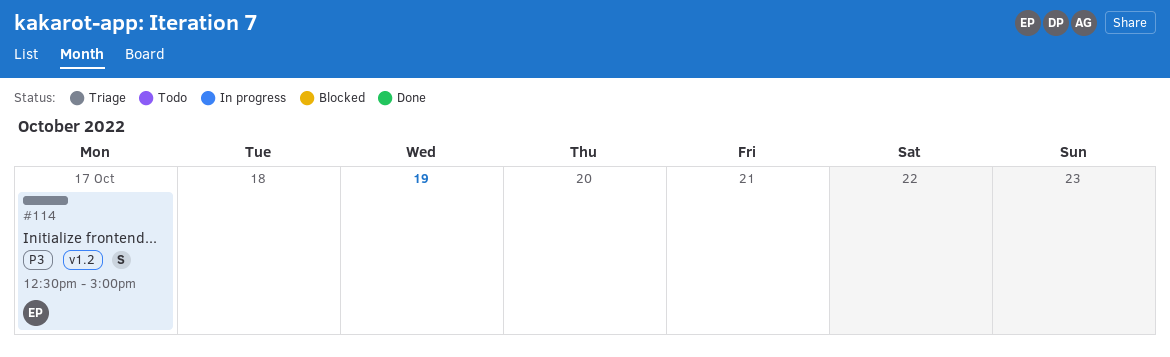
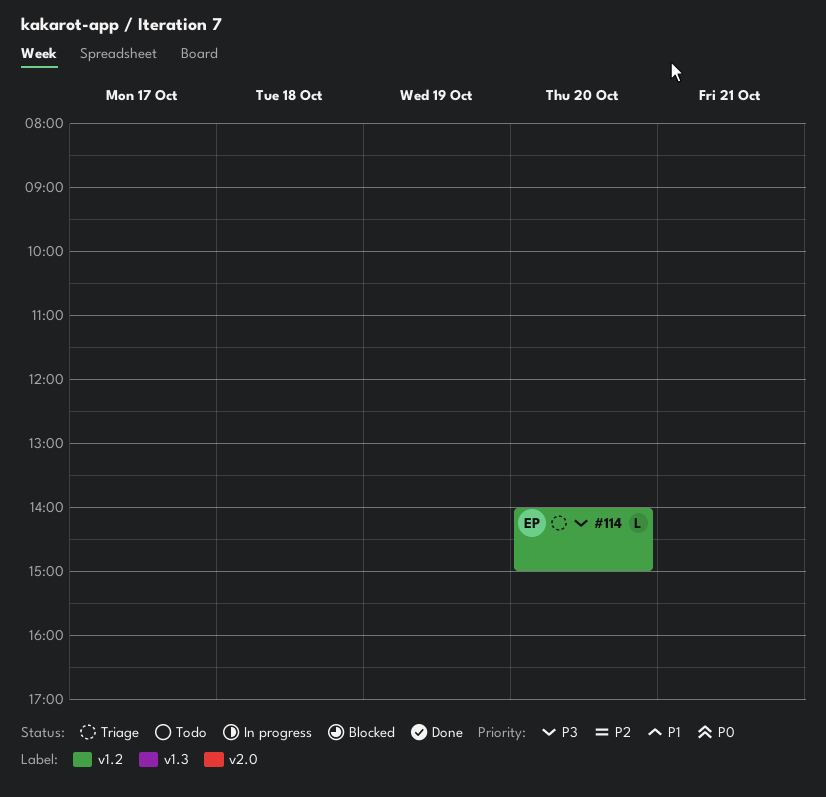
#114, estimate: S -> L
#114, day: Oct 17 -> Oct 20
#114, begins: 12:30 -> 14:00

